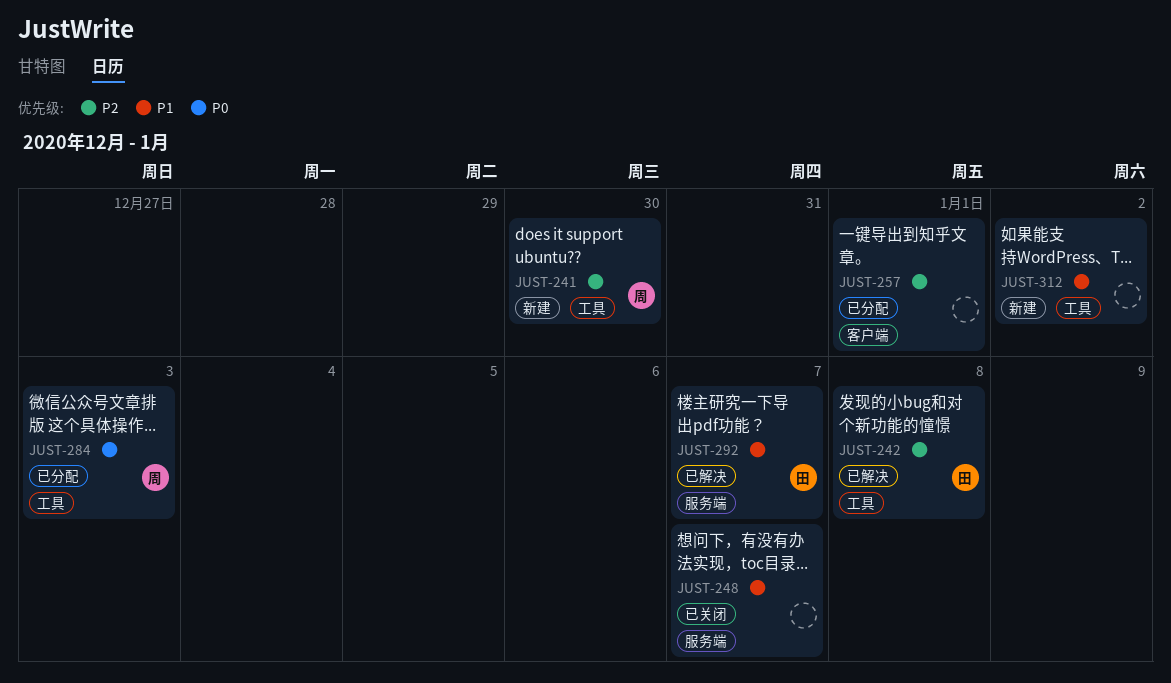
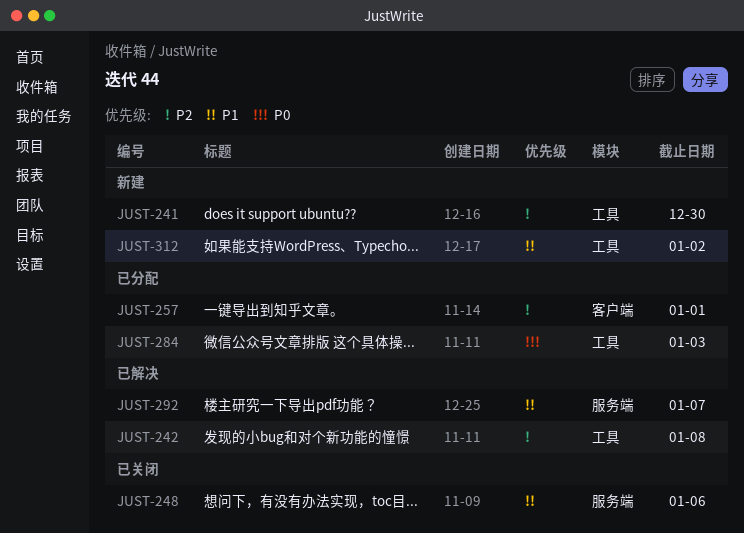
JUST-248, due: Jan 7 -> Jan 6

